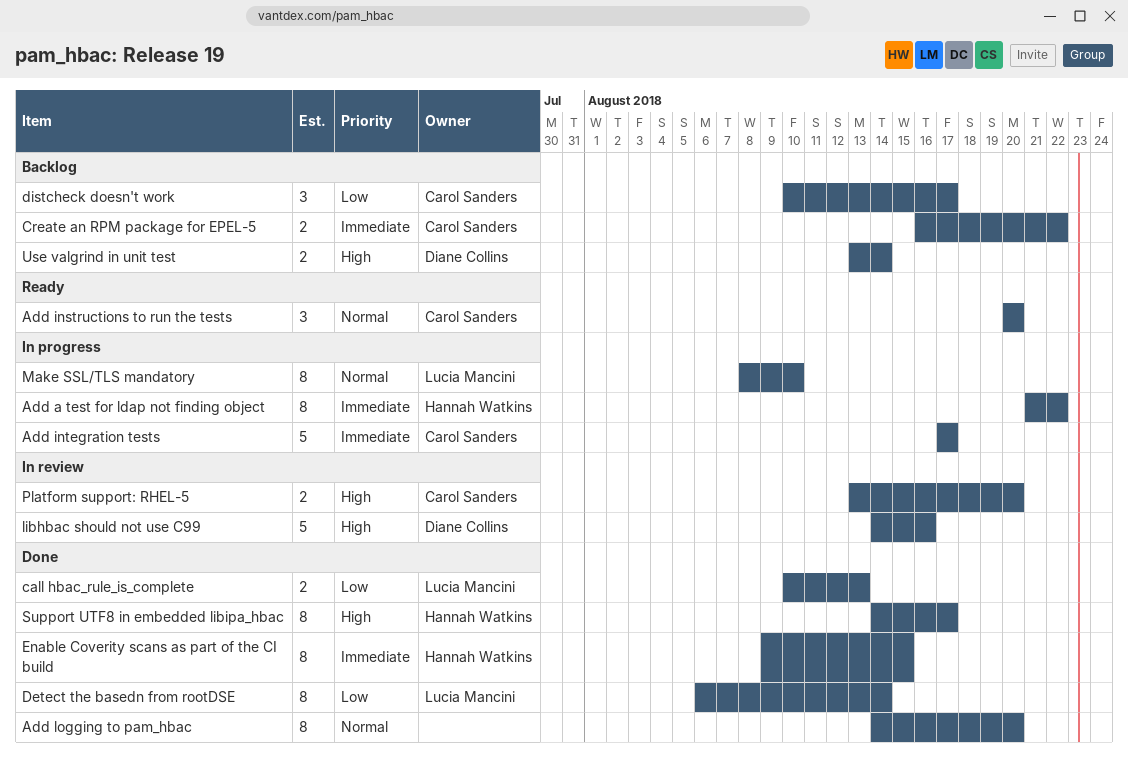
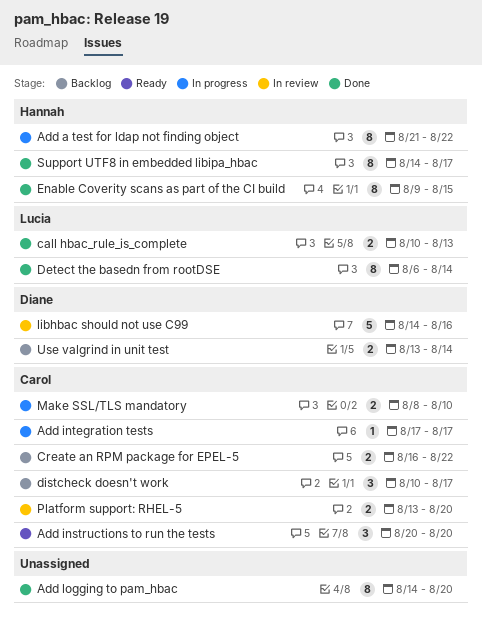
Add integration tests, estimate: 5 -> 1
Make SSL/TLS mandatory, owner: Lucia Mancini -> Carol Sanders
Make SSL/TLS mandatory, estimate: 8 -> 2

